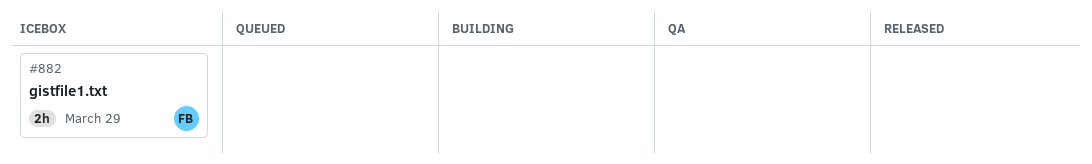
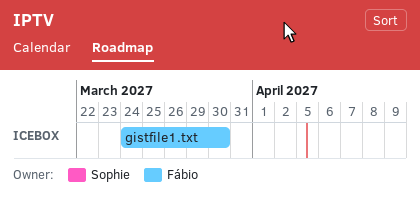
gistfile1.txt, due: Mar 29 -> Mar 30

